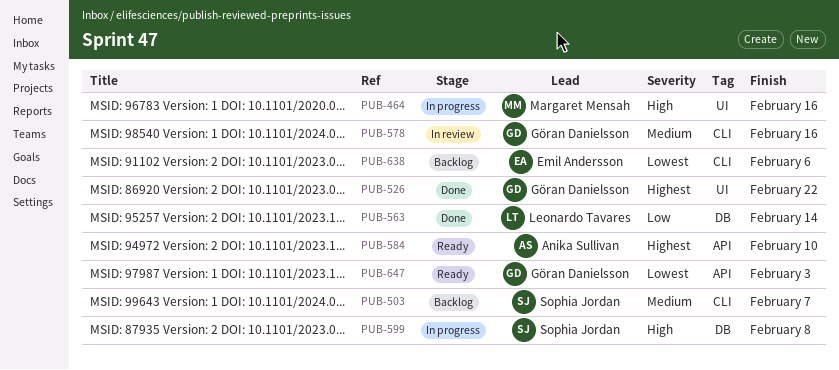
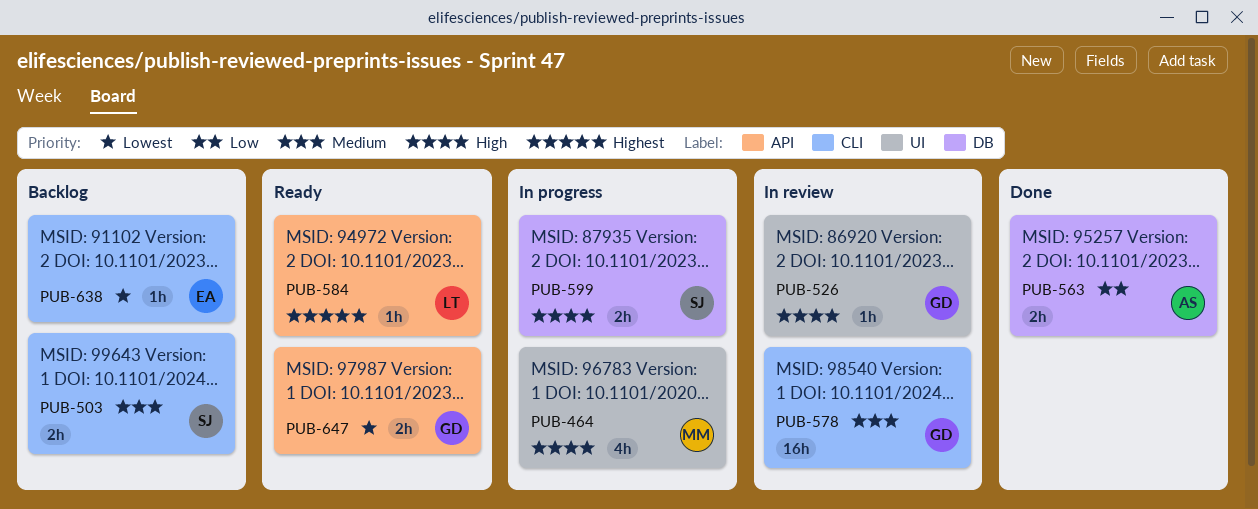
PUB-526, status: Done -> In review
PUB-526, priority: Highest -> High
PUB-563, owner: Leonardo Tavares -> Anika Sullivan
PUB-584, owner: Anika Sullivan -> Leonardo Tavares

